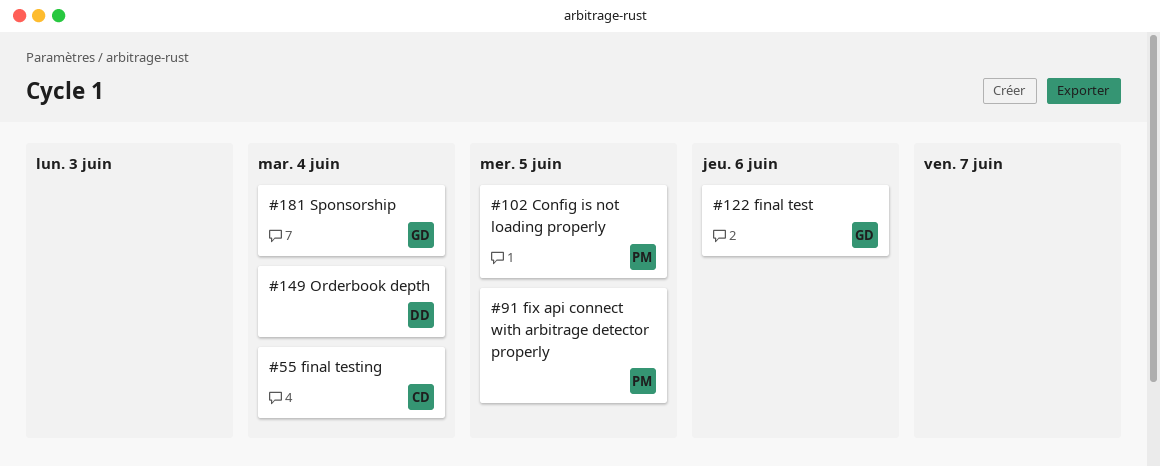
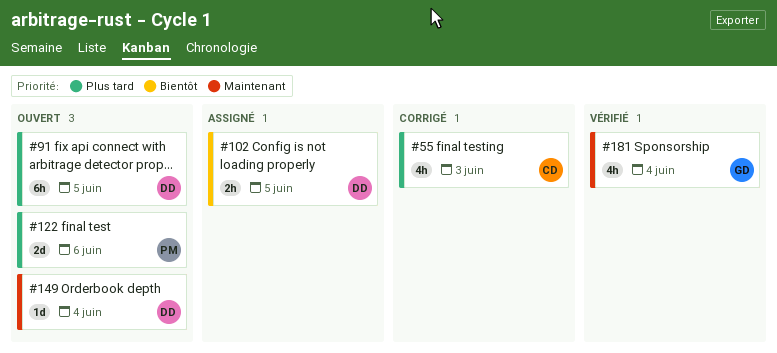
#55, due: Jun 4 -> Jun 3
#91, owner: PM -> DD
#102, owner: PM -> DD
#122, owner: GD -> PM

